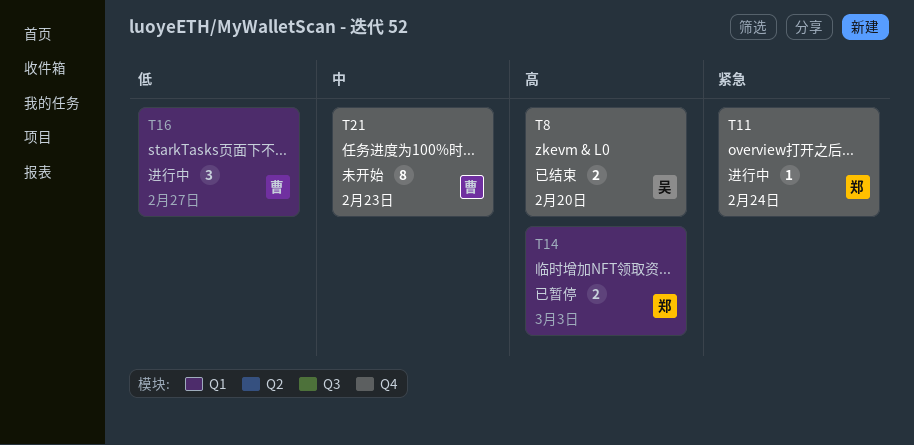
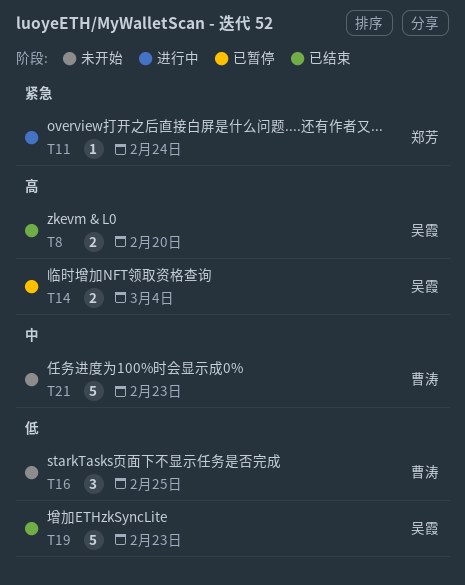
T14, owner: 郑芳 -> 吴霞
T14, due: Mar 3 -> Mar 4
T16, status: 进行中 -> 未开始
T16, due: Feb 27 -> Feb 25
T19: none -> present
T21, estimate: 8 -> 5

